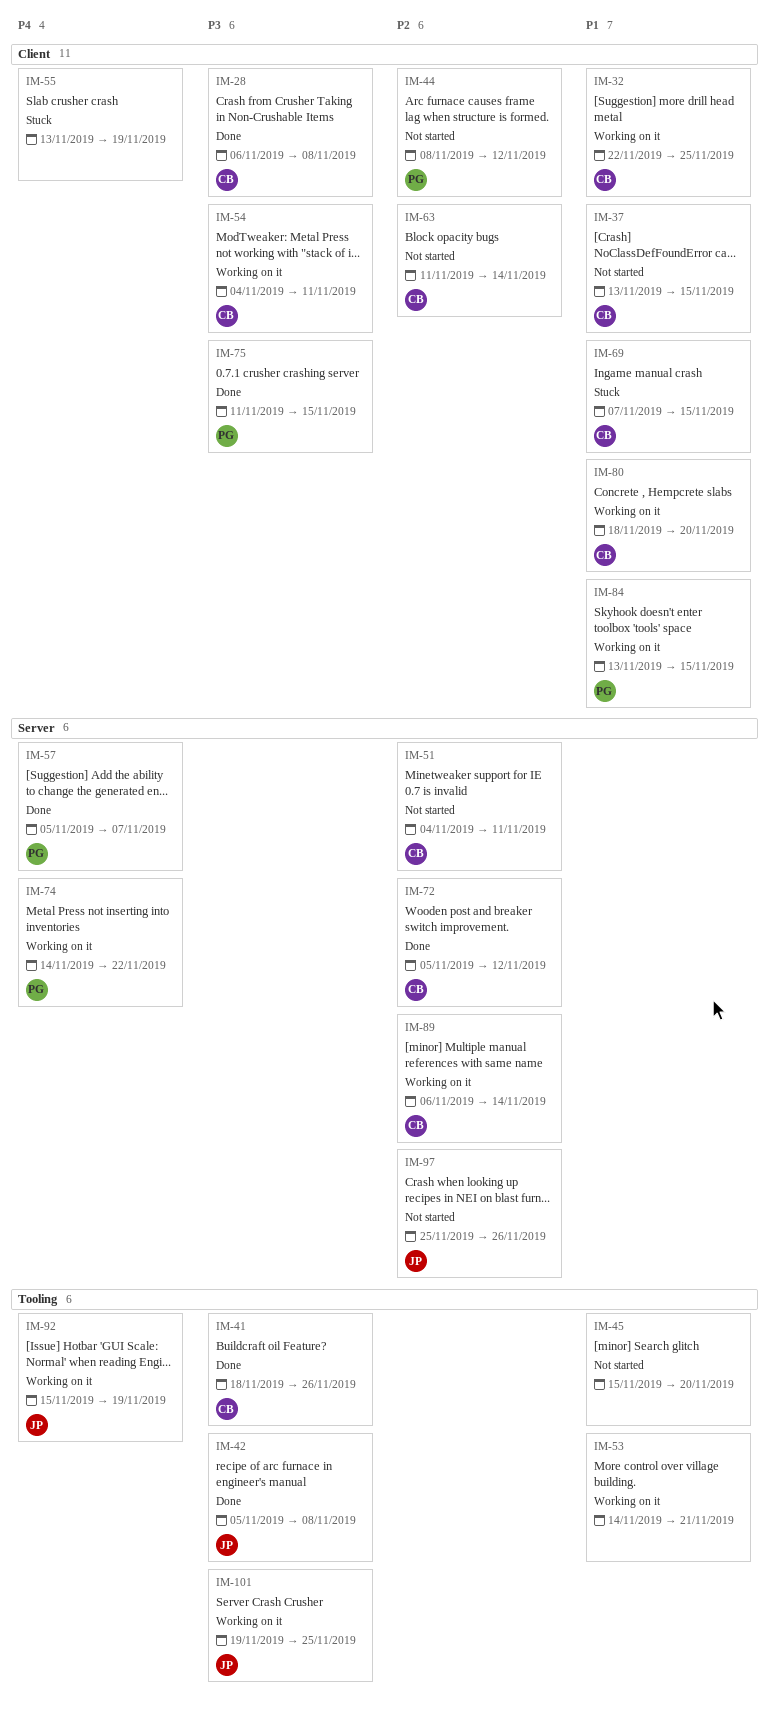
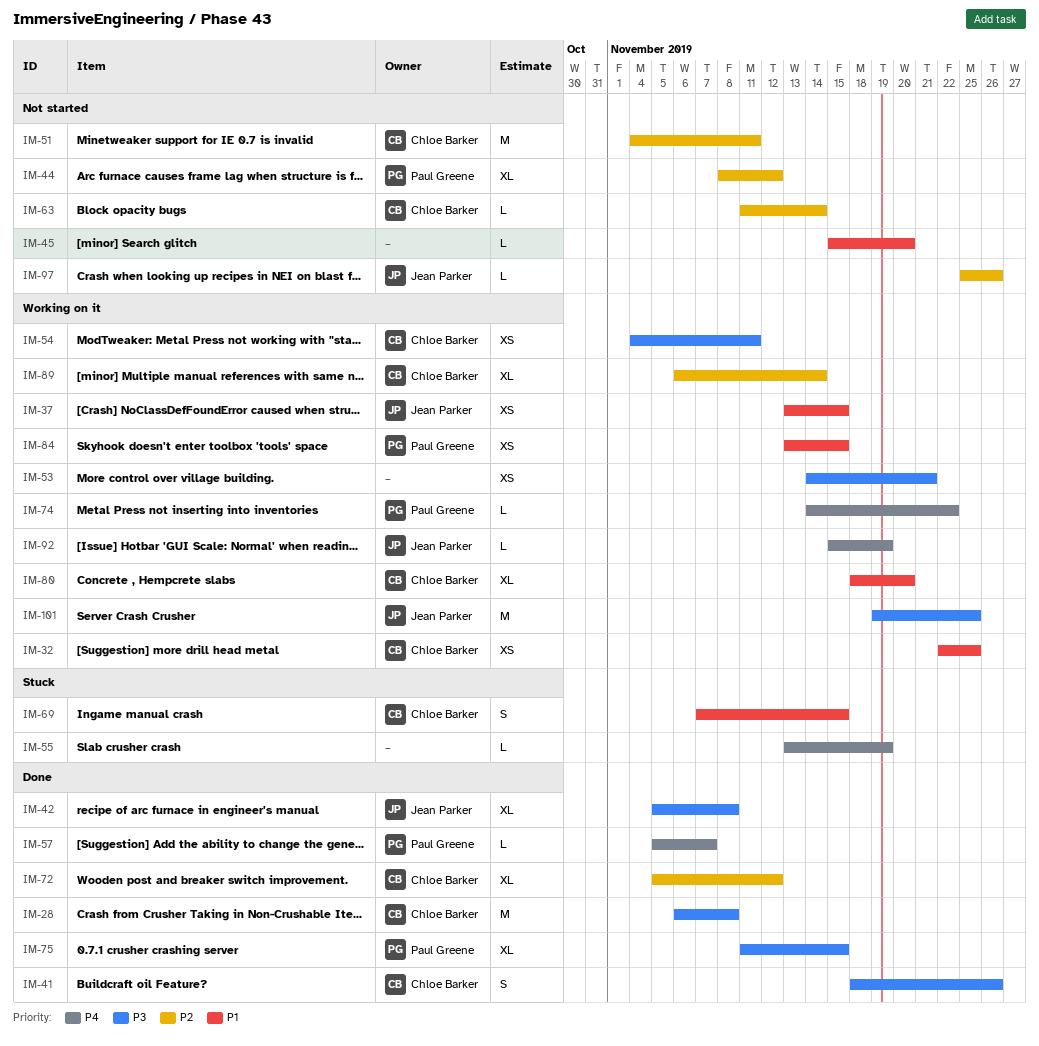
IM-37, status: Not started -> Working on it
IM-37, owner: Chloe Barker -> Jean Parker
IM-53, priority: P1 -> P3

